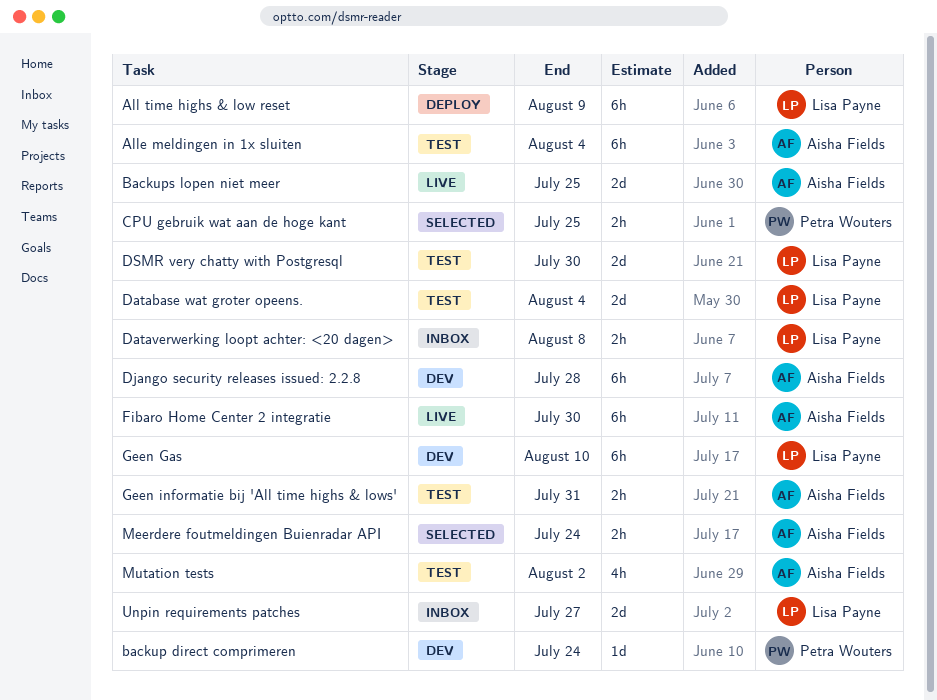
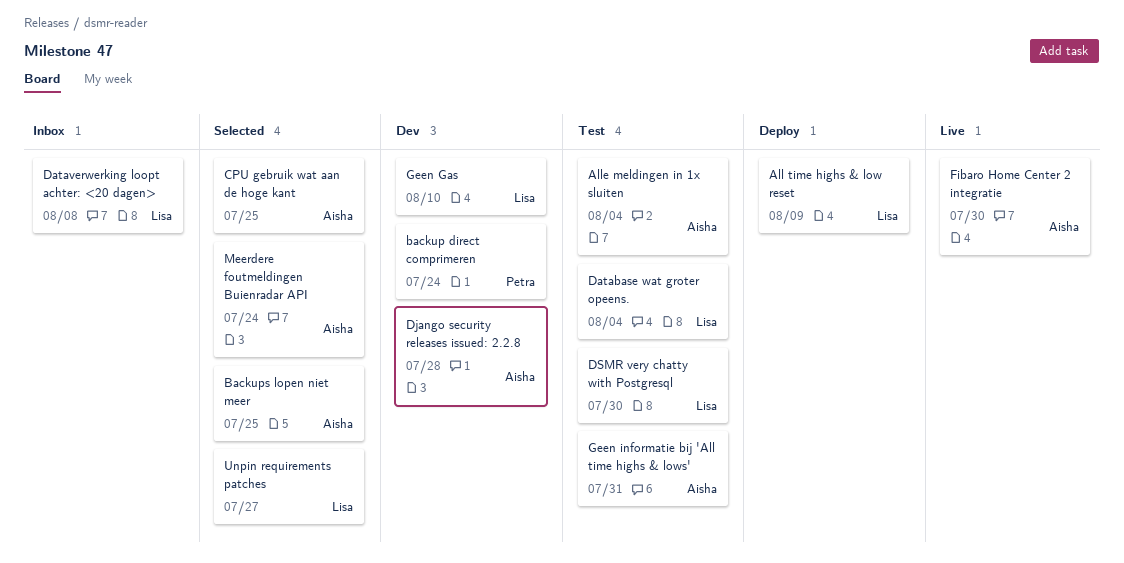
Backups lopen niet meer, status: Live -> Selected
CPU gebruik wat aan de hoge kant, owner: Petra Wouters -> Aisha Fields
Mutation tests: present -> none
Unpin requirements patches, status: Inbox -> Selected

